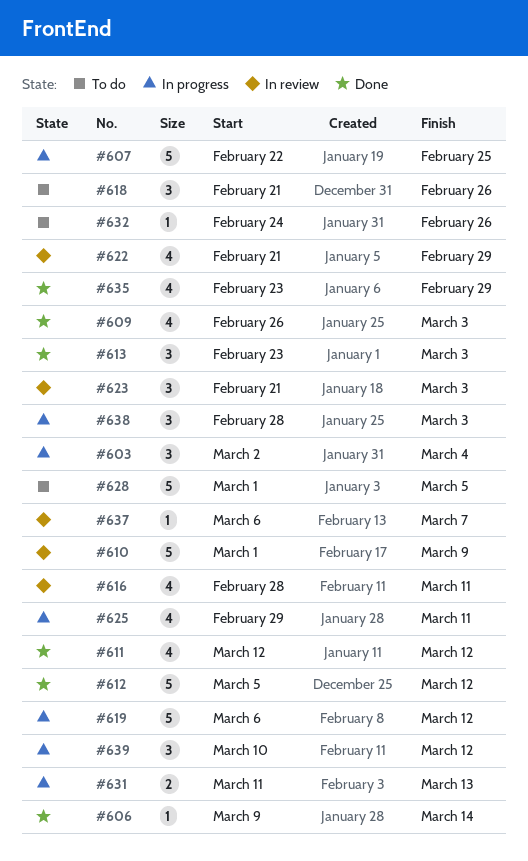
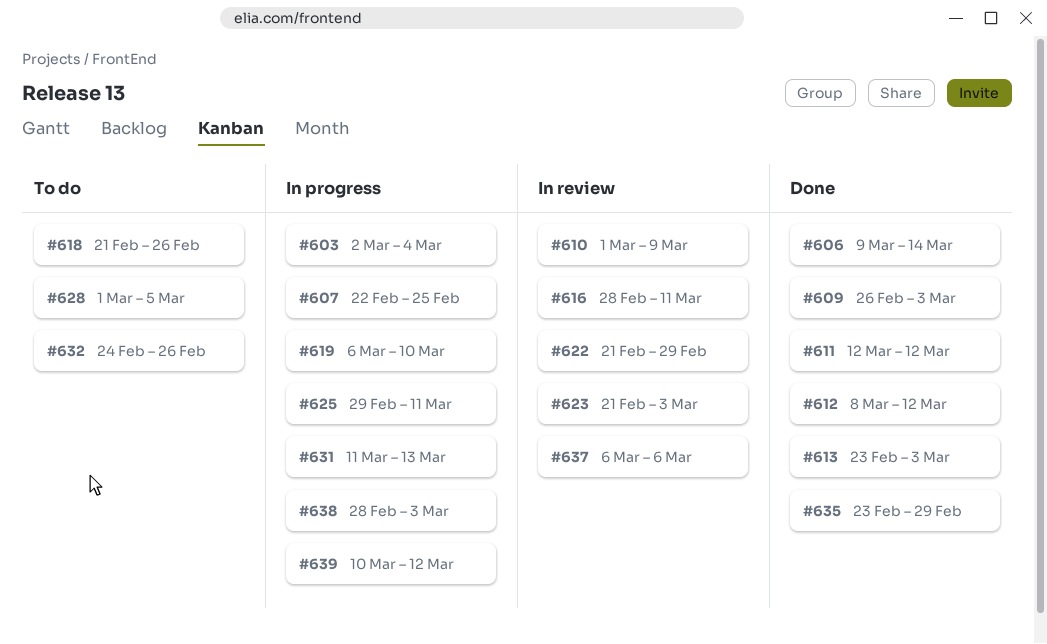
#612, start: Mar 5 -> Mar 8
#619, due: Mar 12 -> Mar 10
#637, due: Mar 7 -> Mar 6

